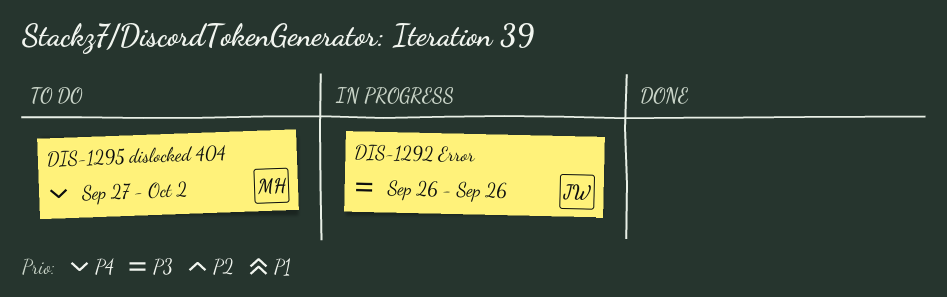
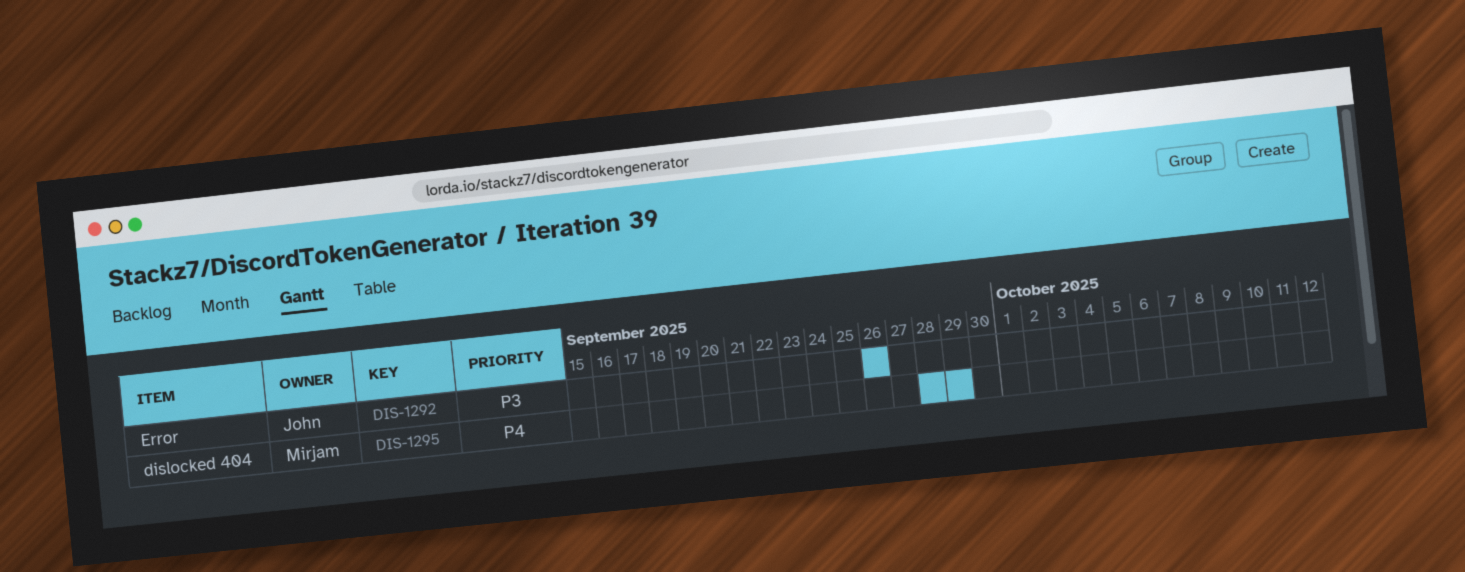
DIS-1295, start: Sep 27 -> Sep 28
DIS-1295, due: Oct 2 -> Sep 29

